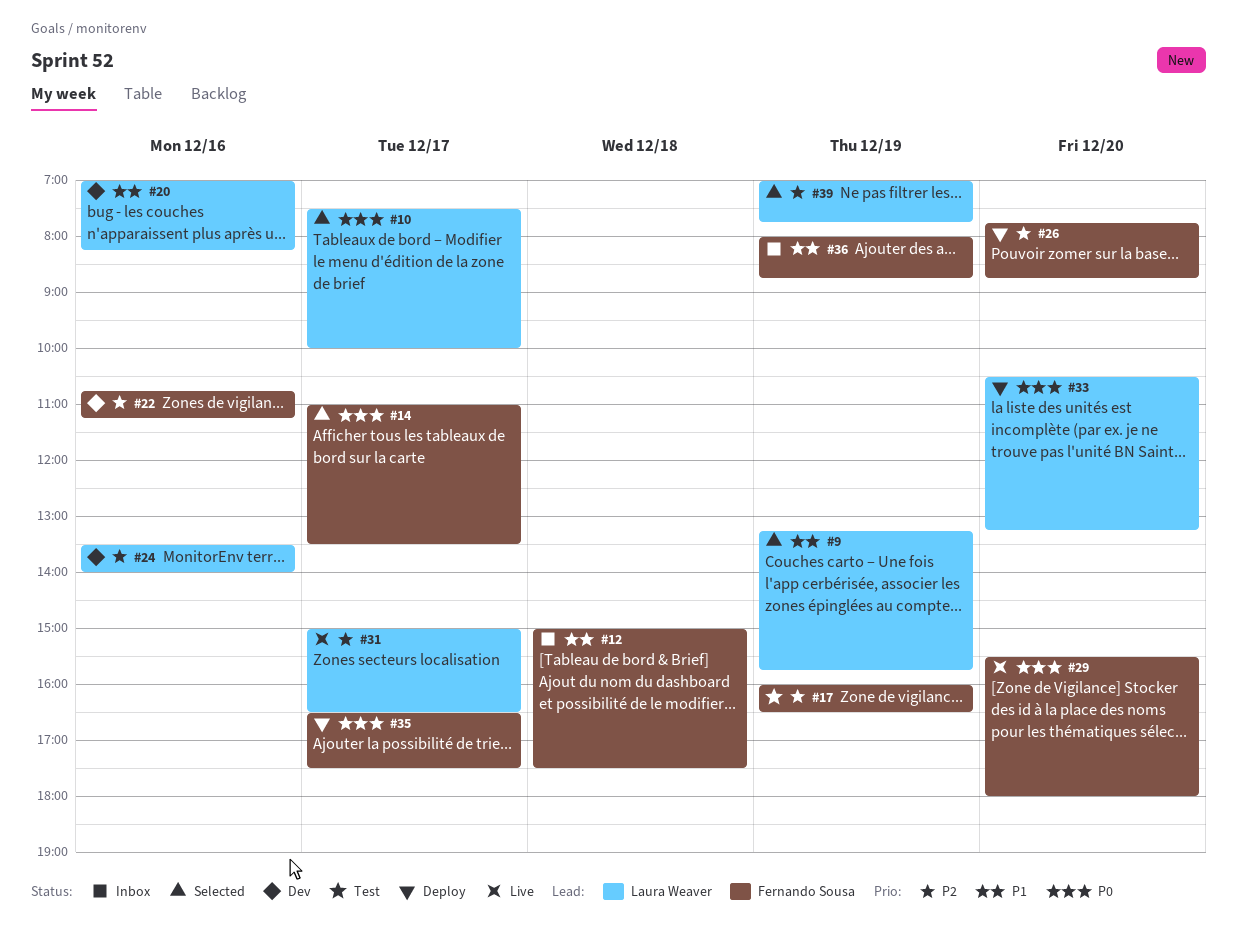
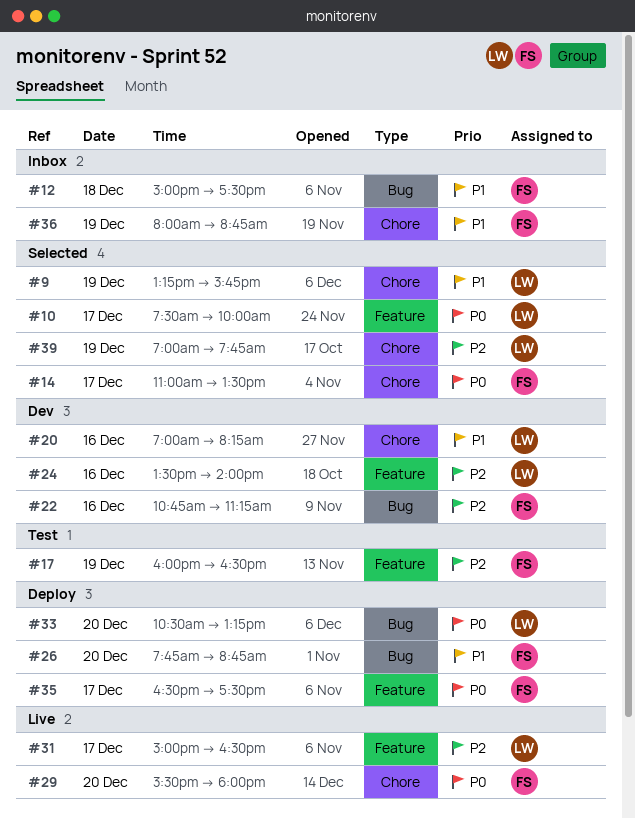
#26, priority: P2 -> P1

